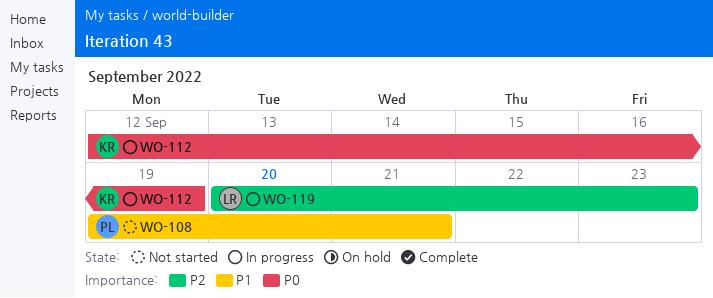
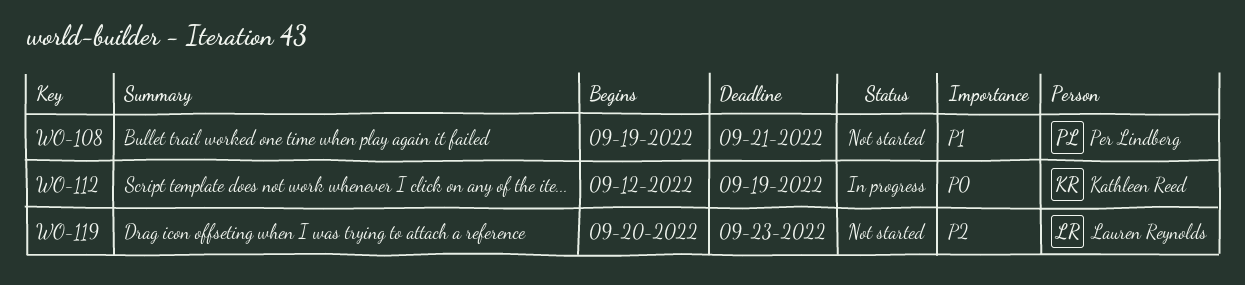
WO-119, status: In progress -> Not started

